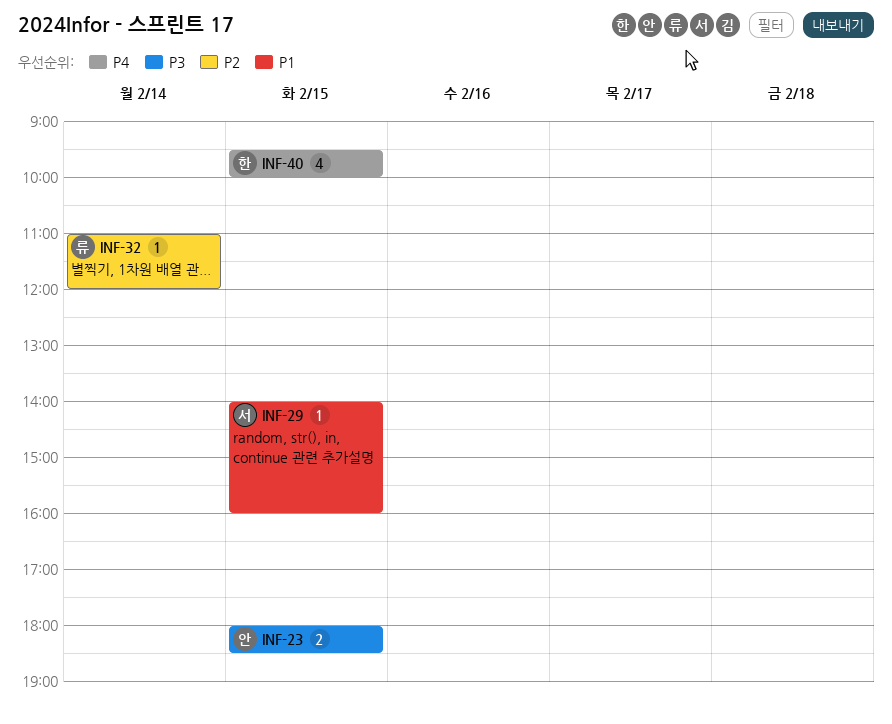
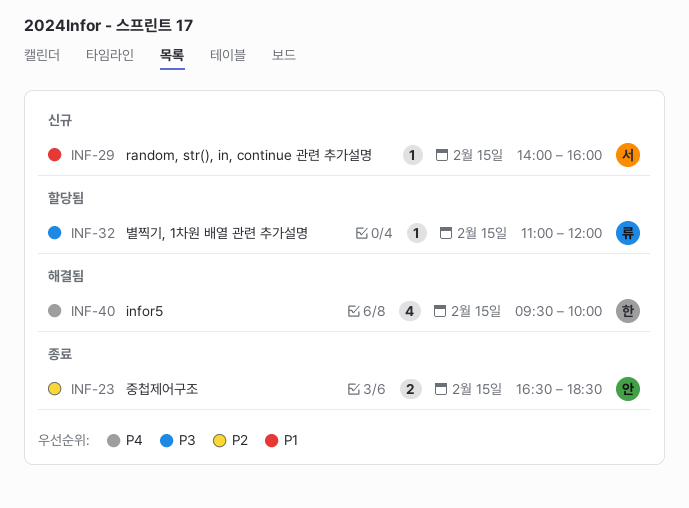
INF-23, priority: P3 -> P2
INF-23, begins: 18:00 -> 16:30
INF-32, priority: P2 -> P3
INF-32, day: Feb 14 -> Feb 15

